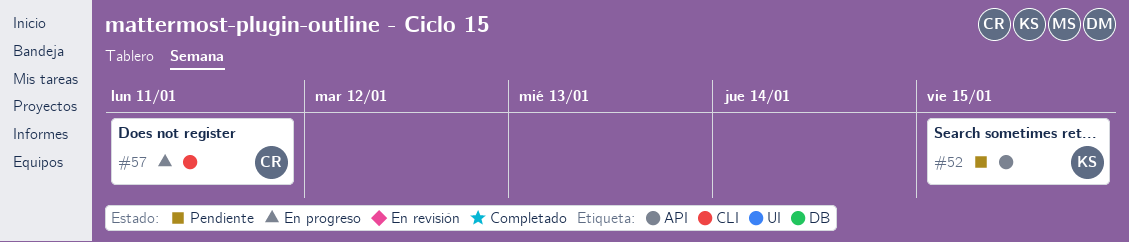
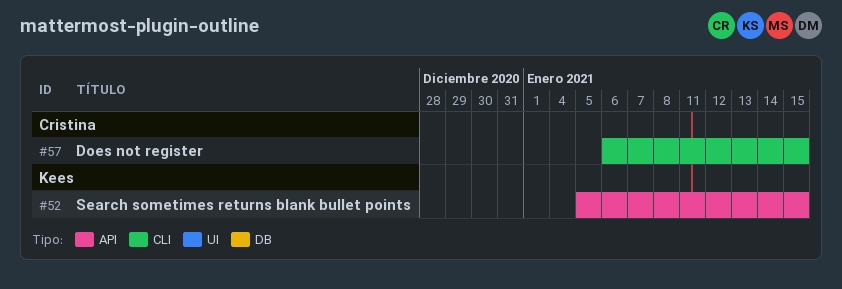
#57, due: Jan 11 -> Jan 15

